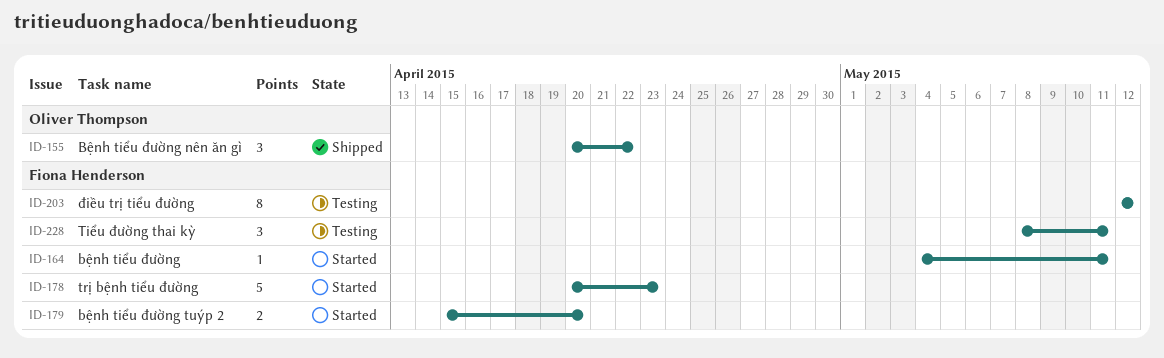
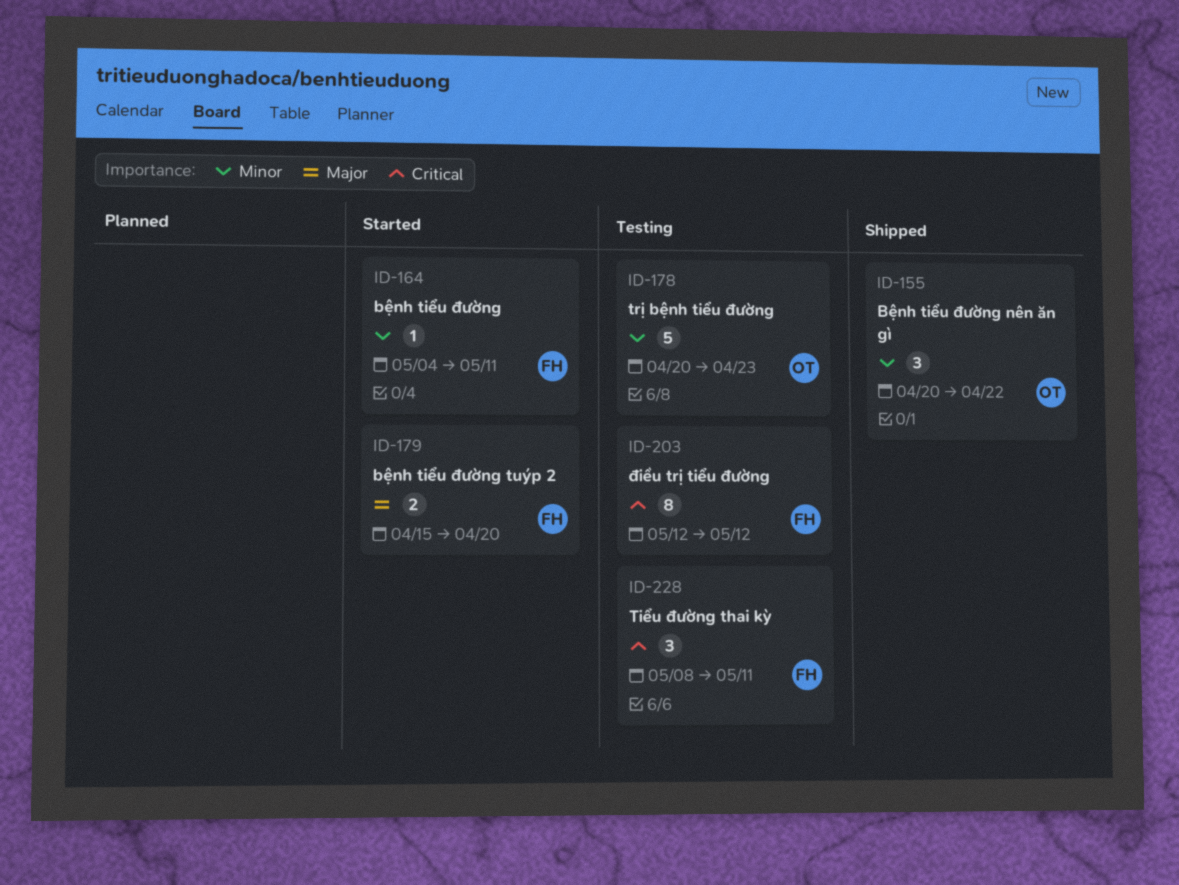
ID-178, status: Started -> Testing
ID-178, owner: Fiona Henderson -> Oliver Thompson

